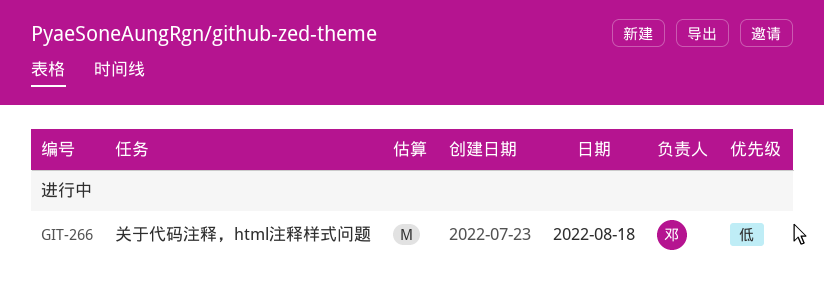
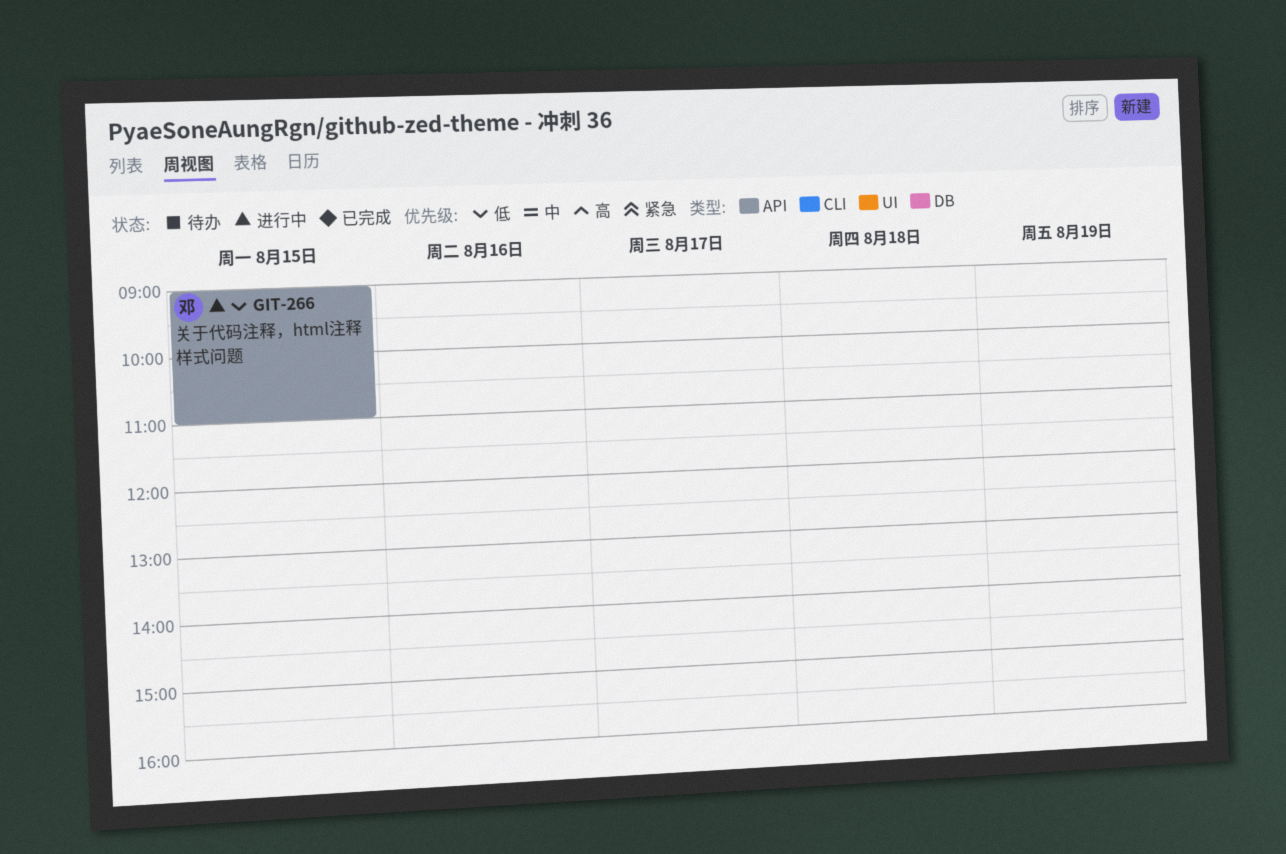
GIT-266, day: Aug 18 -> Aug 15

